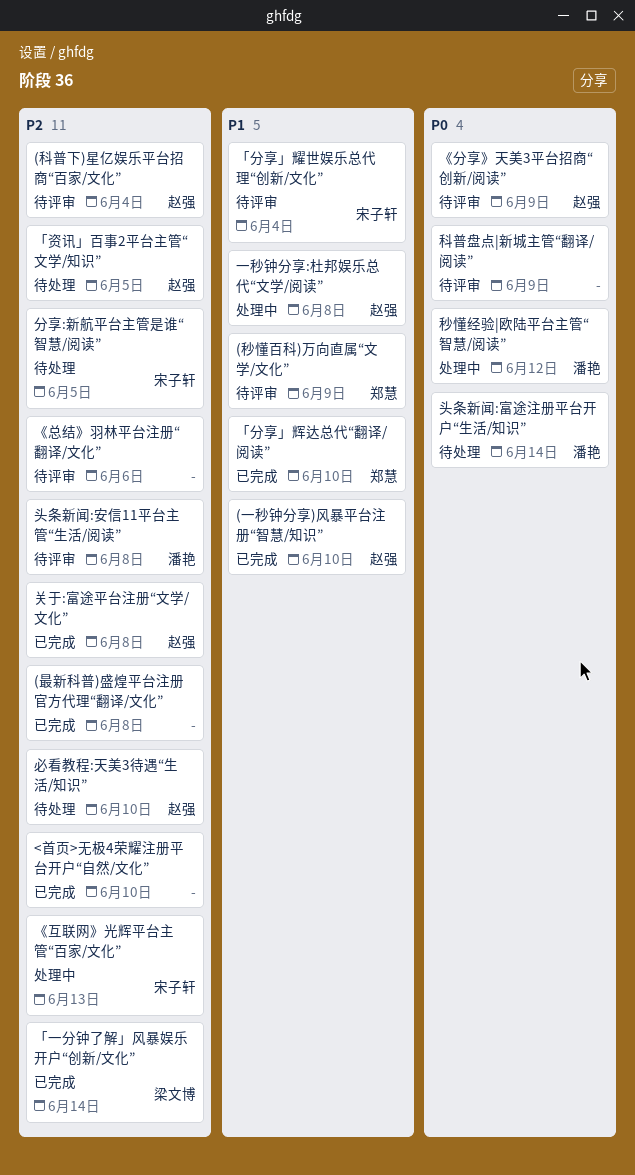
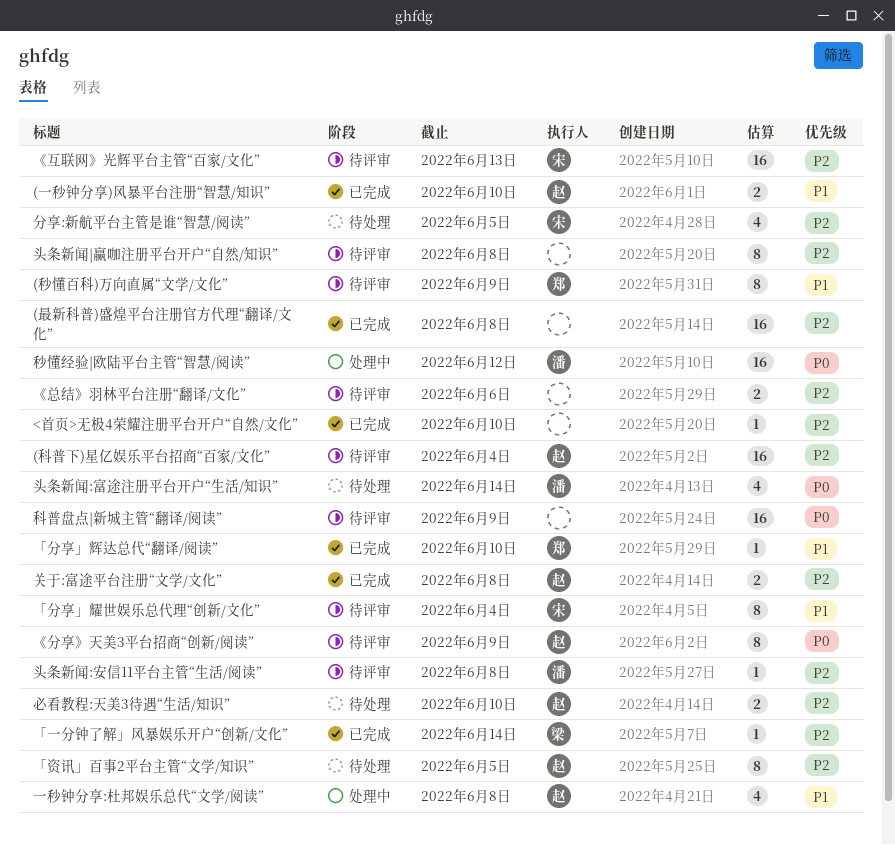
《互联网》光辉平台主管“百家/文化”, status: 处理中 -> 待评审
头条新闻|赢咖注册平台开户“自然/知识”: none -> present

